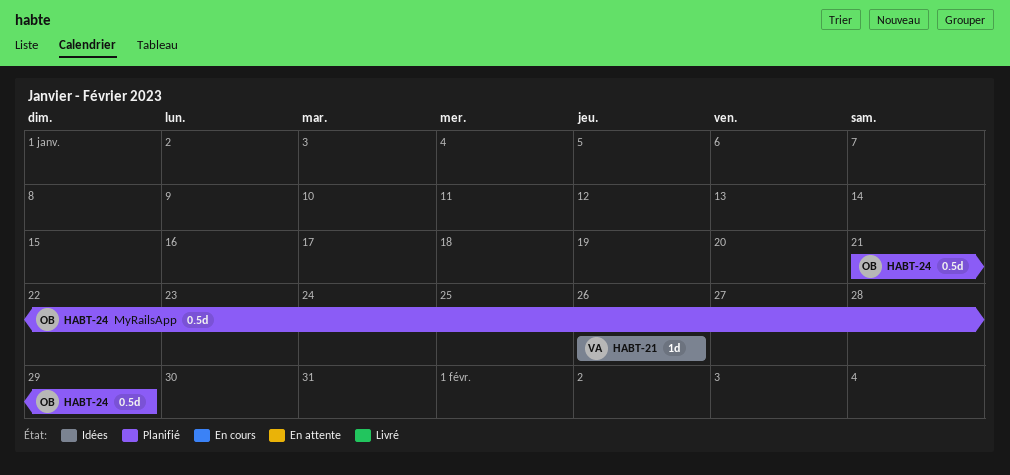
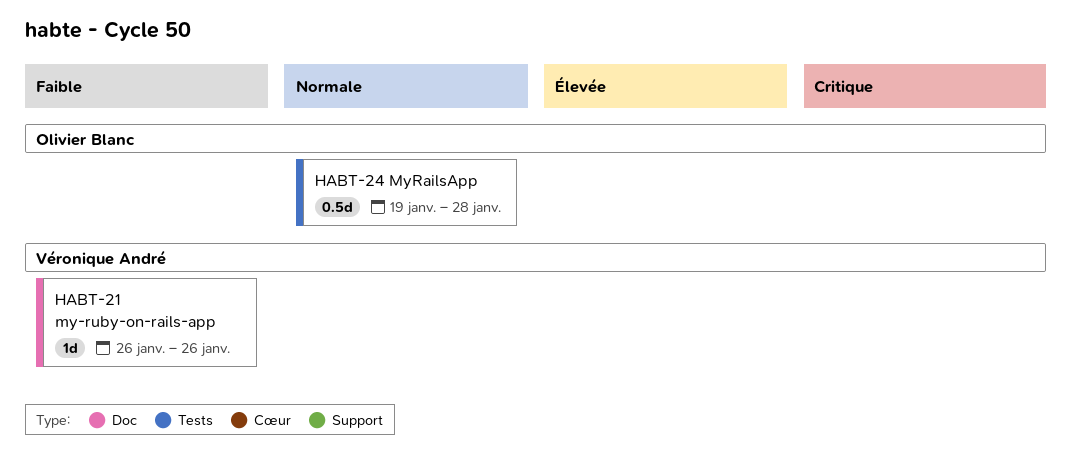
HABT-24, start: Jan 21 -> Jan 19
HABT-24, due: Jan 29 -> Jan 28

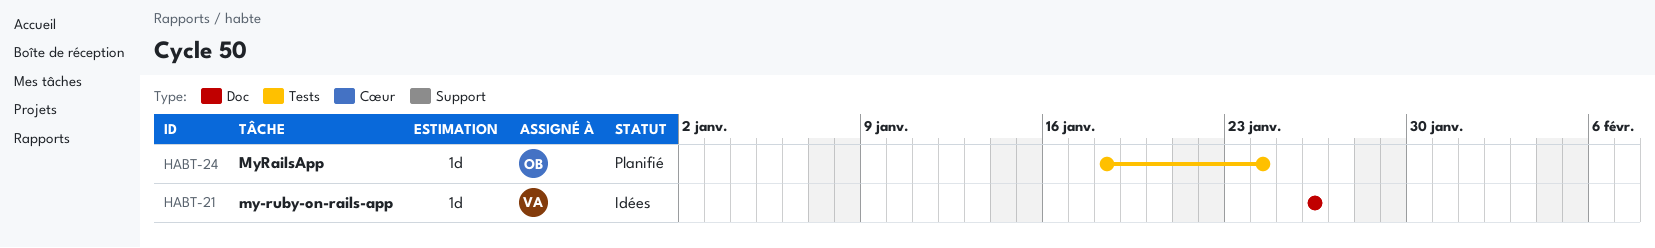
HABT-24, estimate: 0.5d -> 1d
HABT-24, start: Jan 19 -> Jan 18
HABT-24, due: Jan 28 -> Jan 24

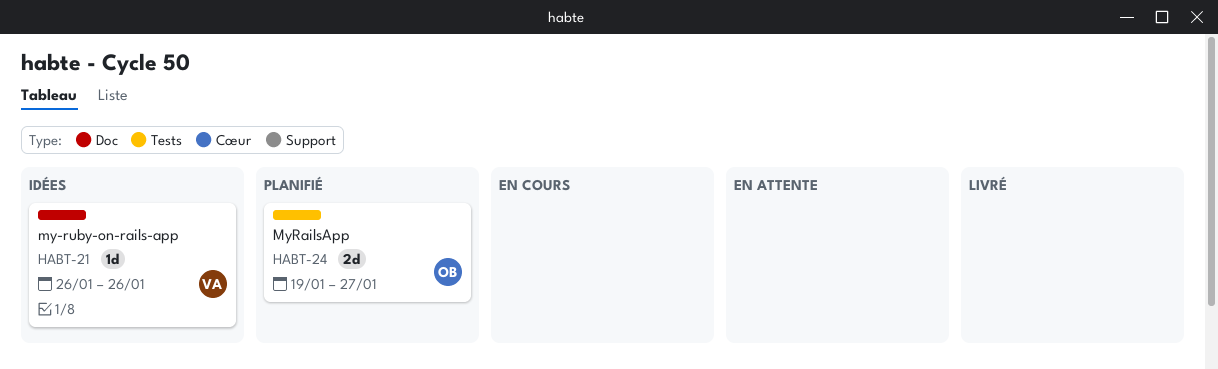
HABT-24, estimate: 1d -> 2d
HABT-24, start: Jan 18 -> Jan 19
HABT-24, due: Jan 24 -> Jan 27

